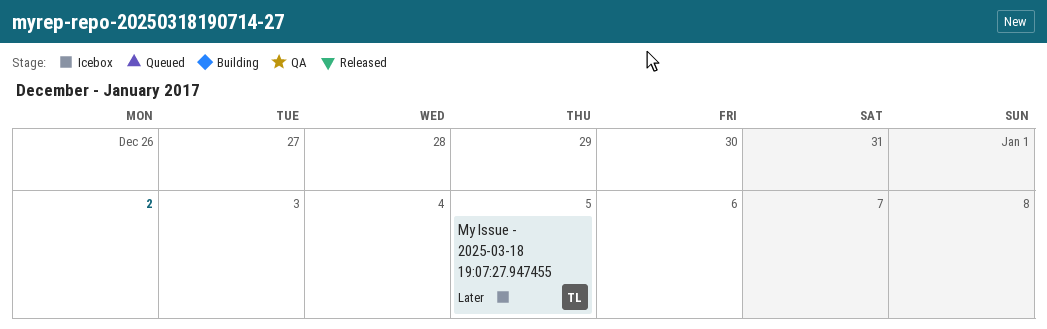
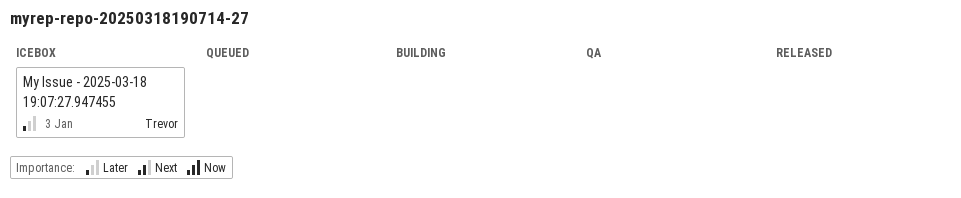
My Issue - 2025-03-18 19:07:27.947455, due: Jan 5 -> Jan 3

